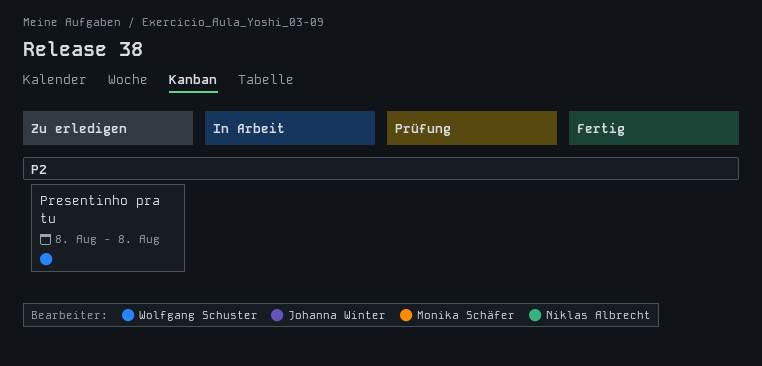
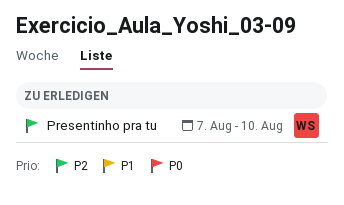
Presentinho pra tu, start: Aug 8 -> Aug 7
Presentinho pra tu, due: Aug 8 -> Aug 10

